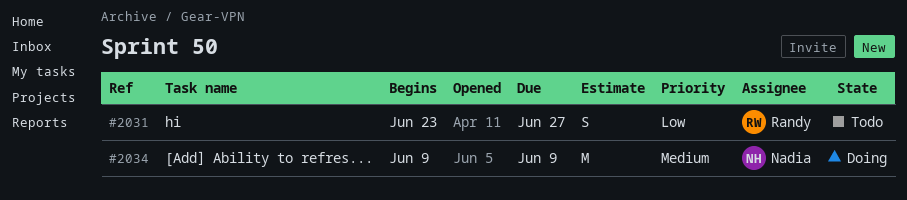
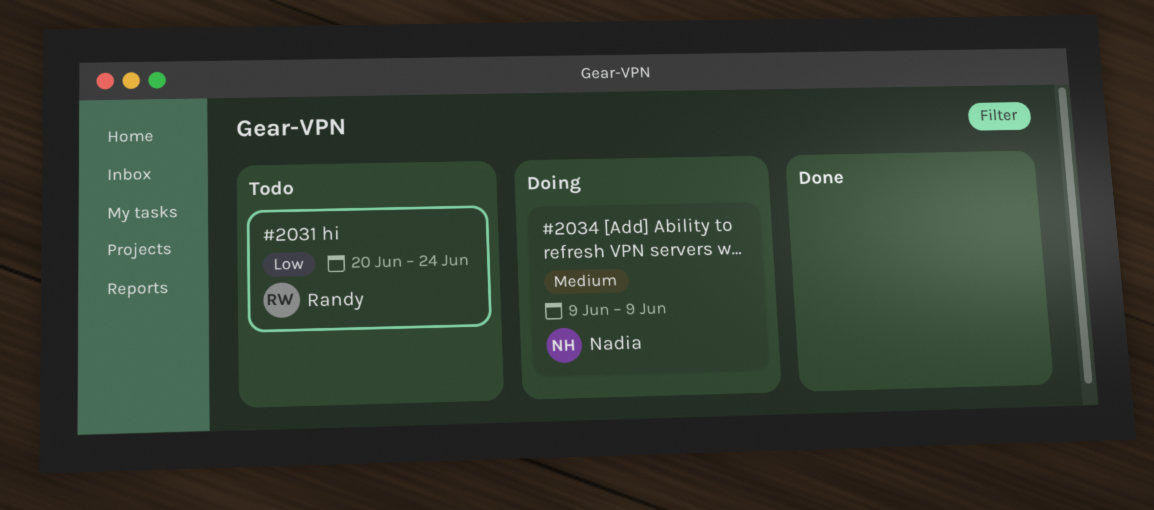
#2031, start: Jun 23 -> Jun 20
#2031, due: Jun 27 -> Jun 24

